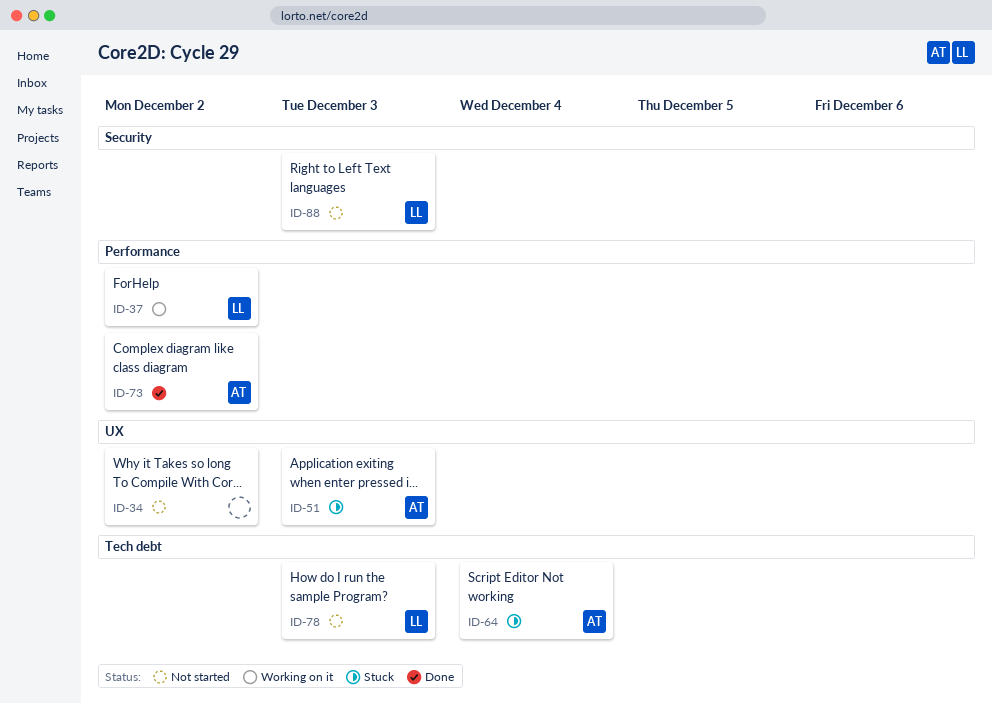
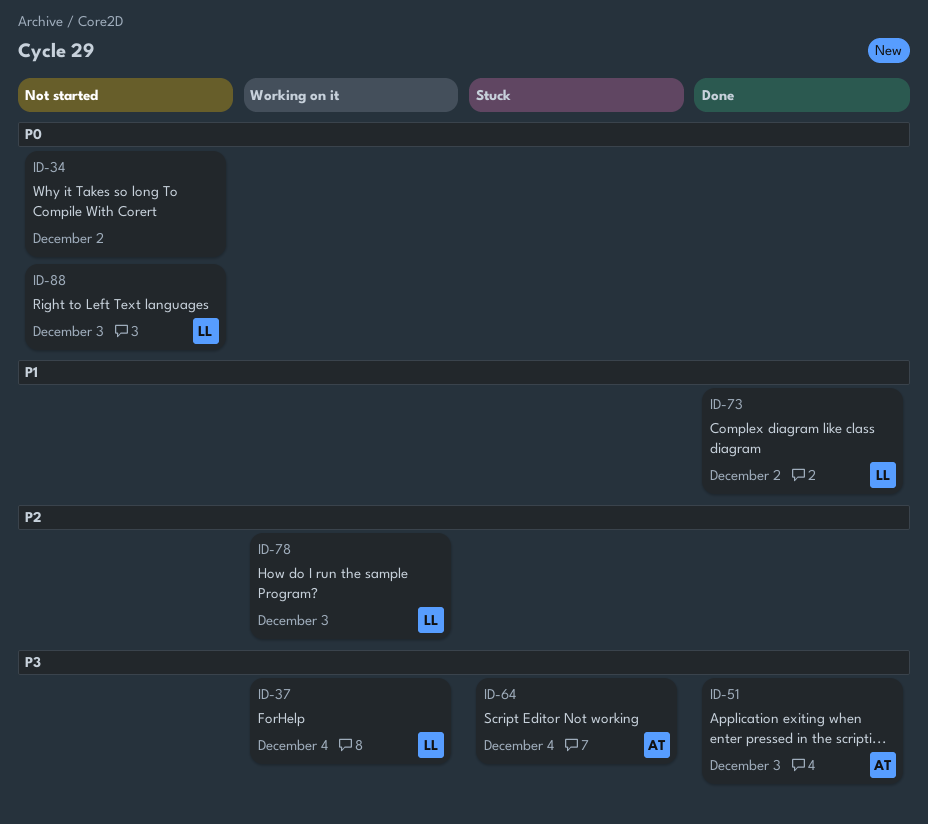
ID-37, due: Dec 2 -> Dec 4
ID-51, status: Stuck -> Done
ID-73, owner: AT -> LL
ID-78, status: Not started -> Working on it

